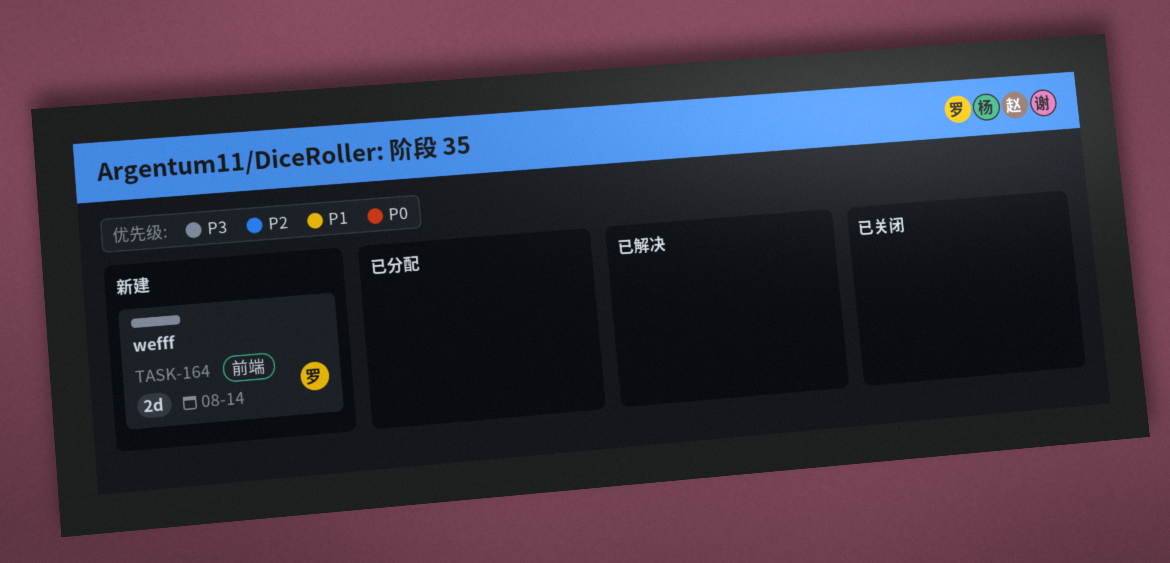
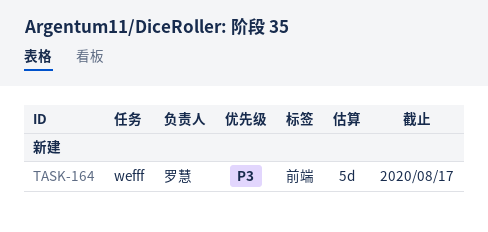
TASK-164, estimate: 2d -> 5d
TASK-164, due: Aug 14 -> Aug 17

